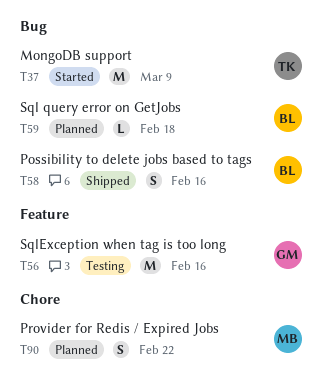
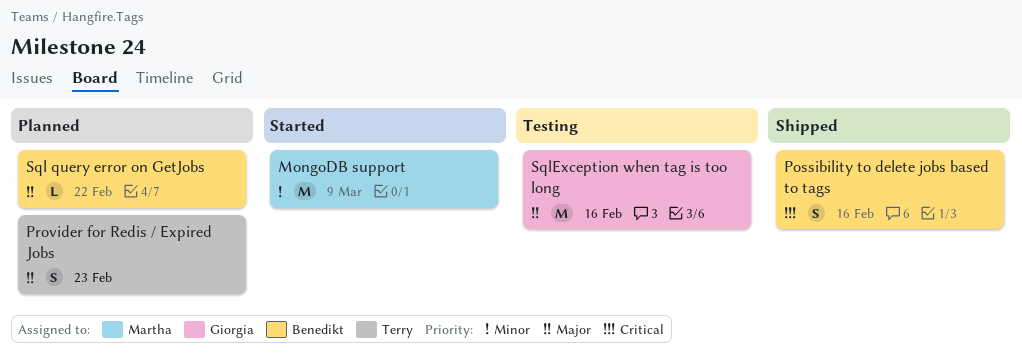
MongoDB support, owner: Terry -> Martha
Provider for Redis / Expired Jobs, owner: Martha -> Terry
Provider for Redis / Expired Jobs, due: Feb 22 -> Feb 23
Sql query error on GetJobs, due: Feb 18 -> Feb 22

